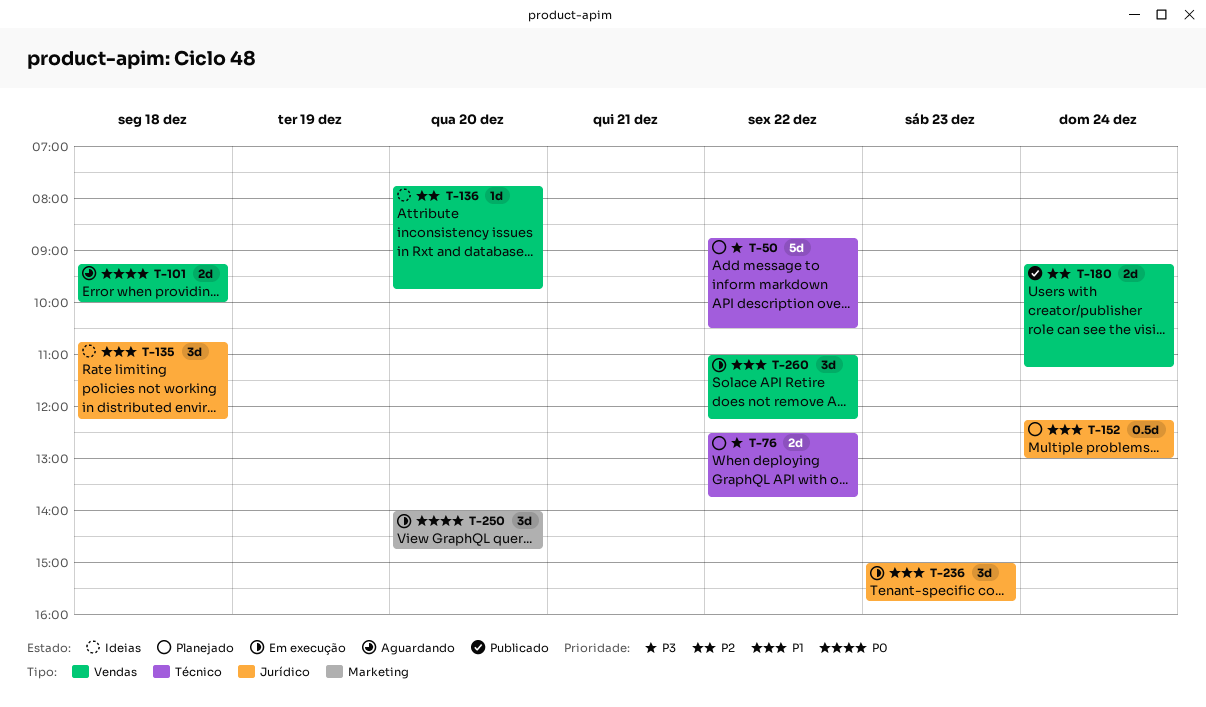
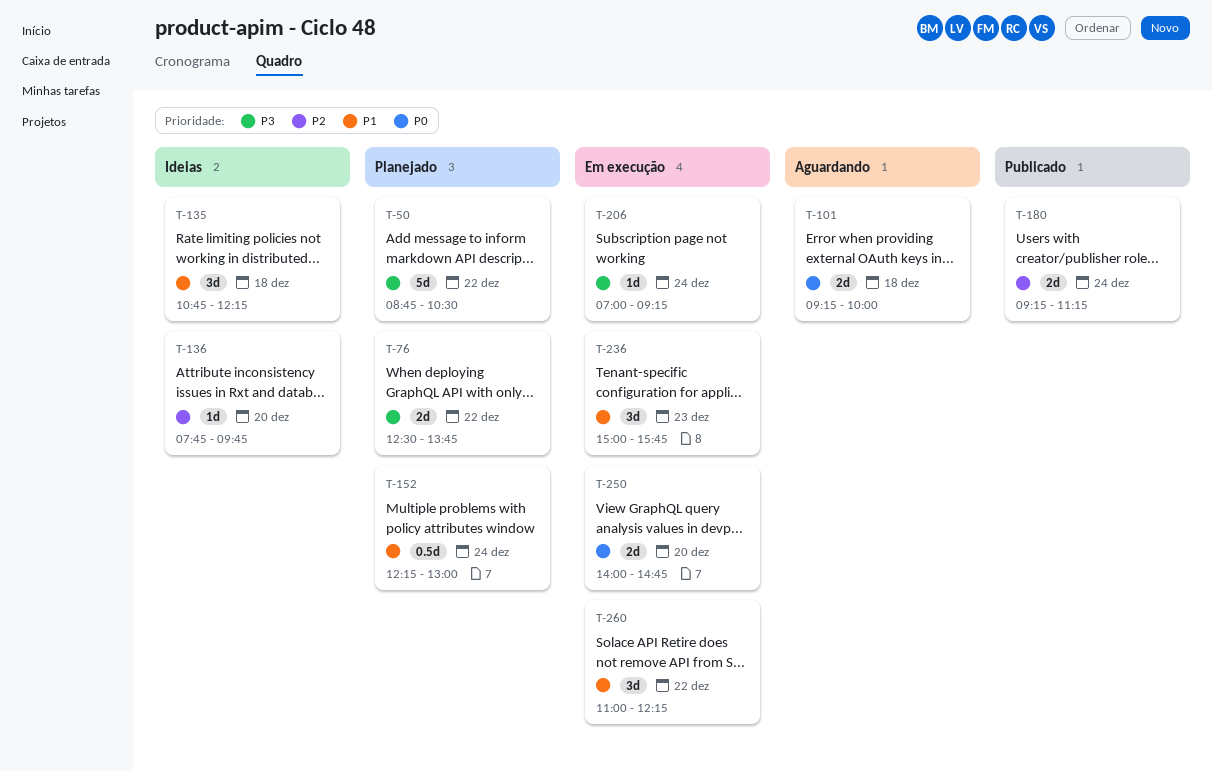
T-206: none -> present
T-250, estimate: 3d -> 2d

